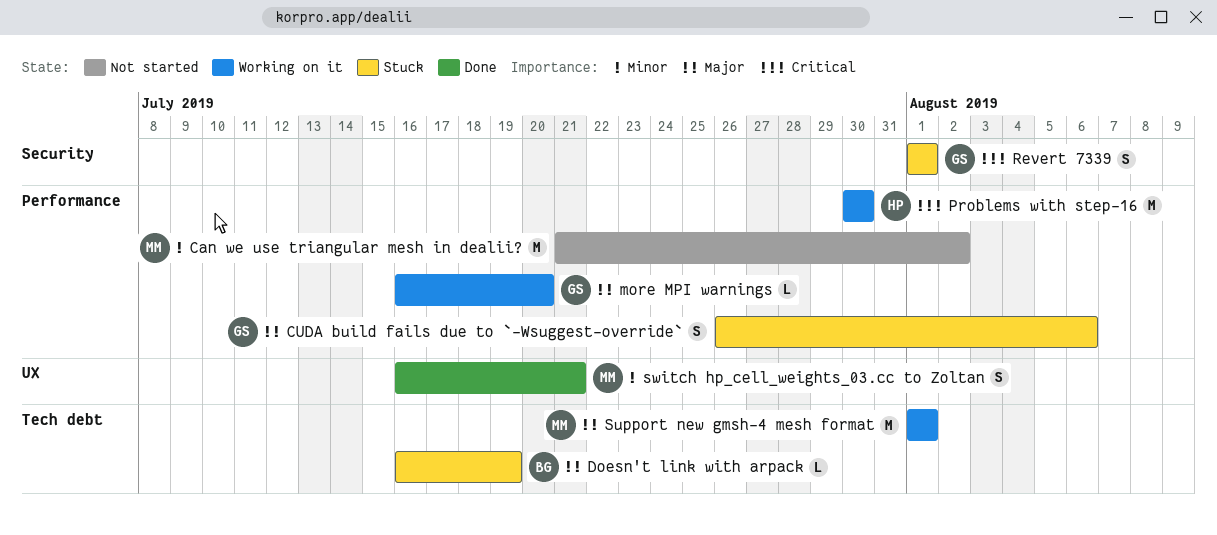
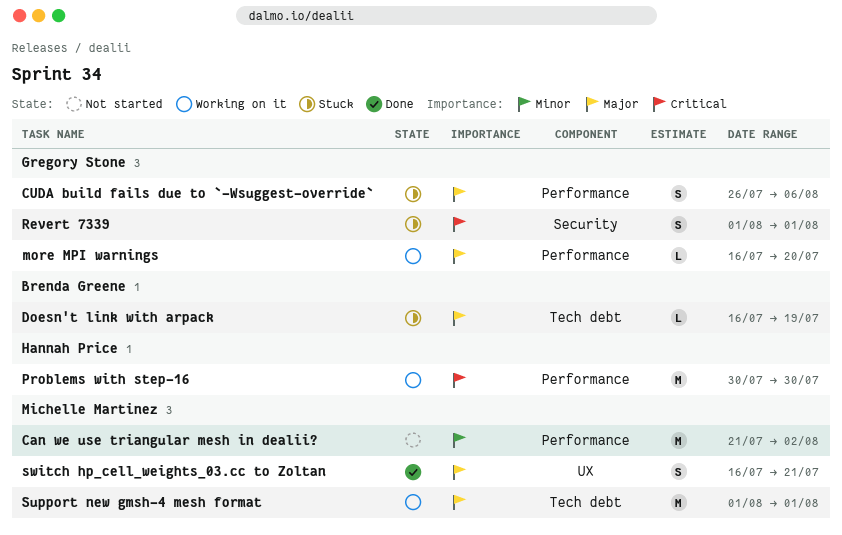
switch hp_cell_weights_03.cc to Zoltan, priority: Minor -> Major

